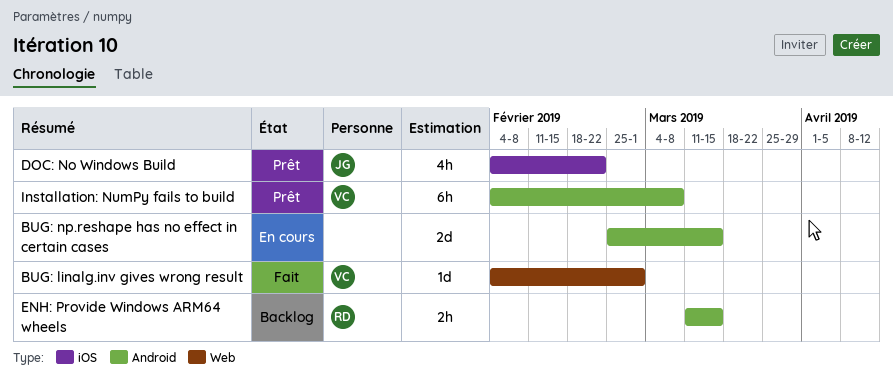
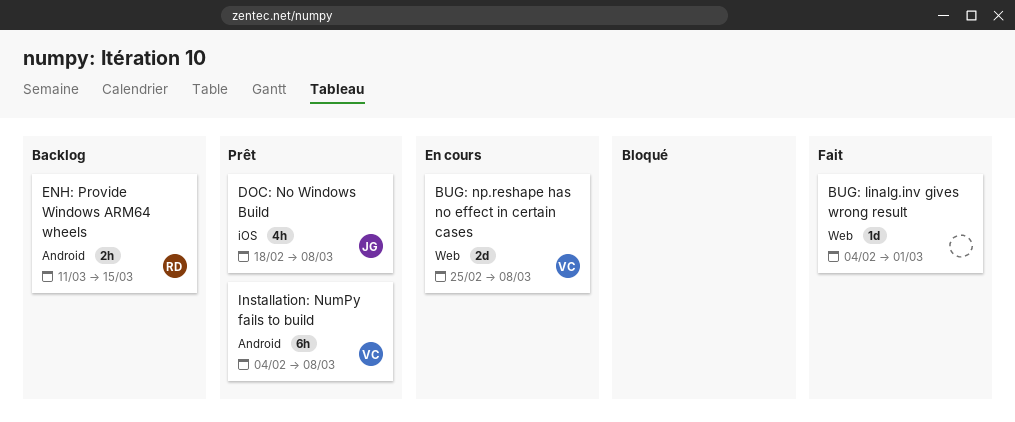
BUG: linalg.inv gives wrong result, owner: VC -> none
BUG: np.reshape has no effect in certain cases, owner: none -> VC
BUG: np.reshape has no effect in certain cases, label: Android -> Web
BUG: np.reshape has no effect in certain cases, due: Mar 15 -> Mar 8
DOC: No Windows Build, start: Feb 4 -> Feb 18
DOC: No Windows Build, due: Feb 22 -> Mar 8

